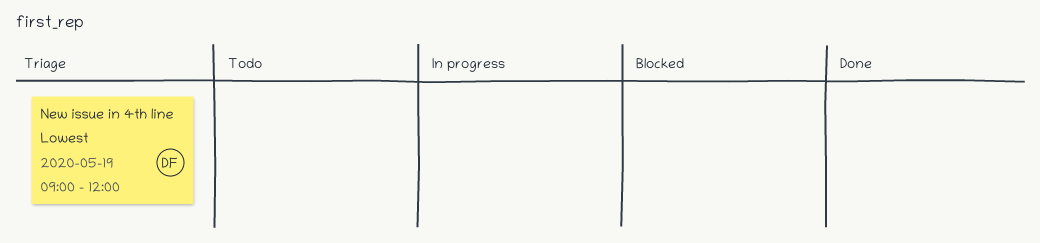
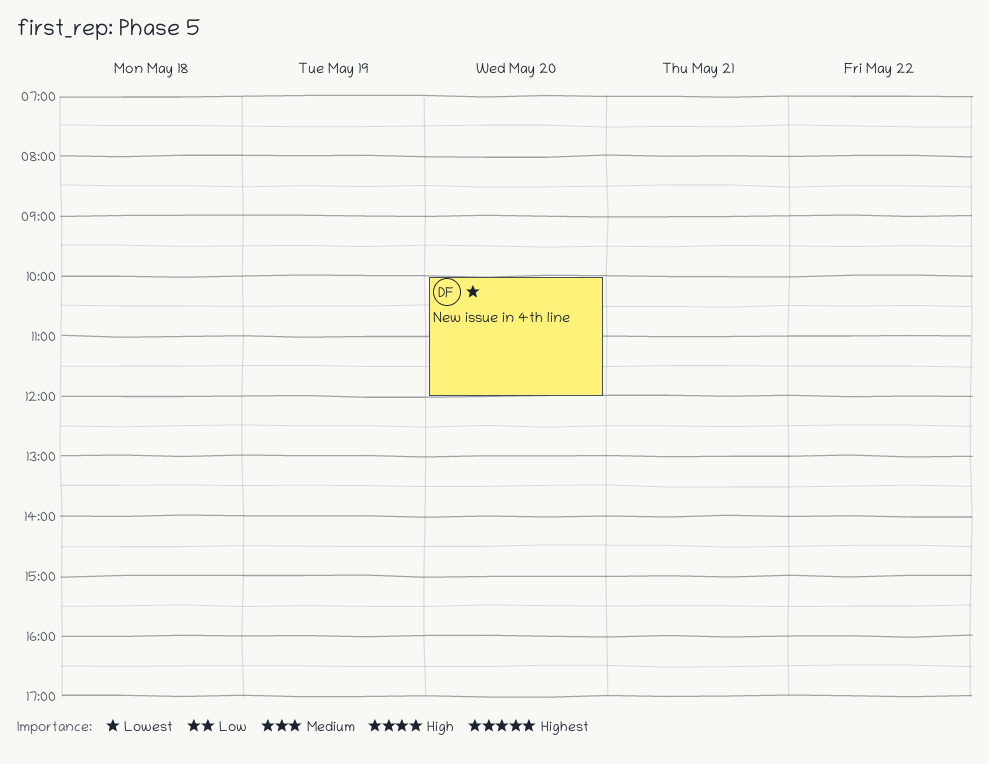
New issue in 4th line, day: May 19 -> May 20
New issue in 4th line, begins: 09:00 -> 10:00

